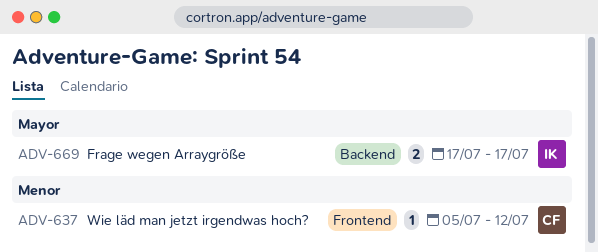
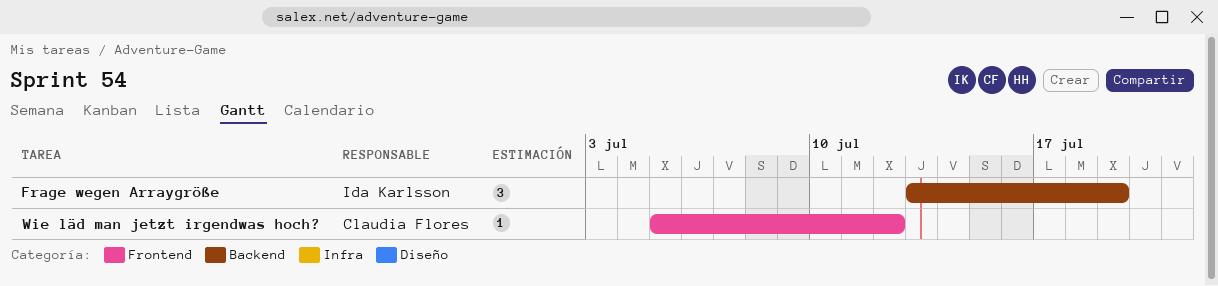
Frage wegen Arraygröße, estimate: 2 -> 3
Frage wegen Arraygröße, start: Jul 17 -> Jul 13
Frage wegen Arraygröße, due: Jul 17 -> Jul 19

